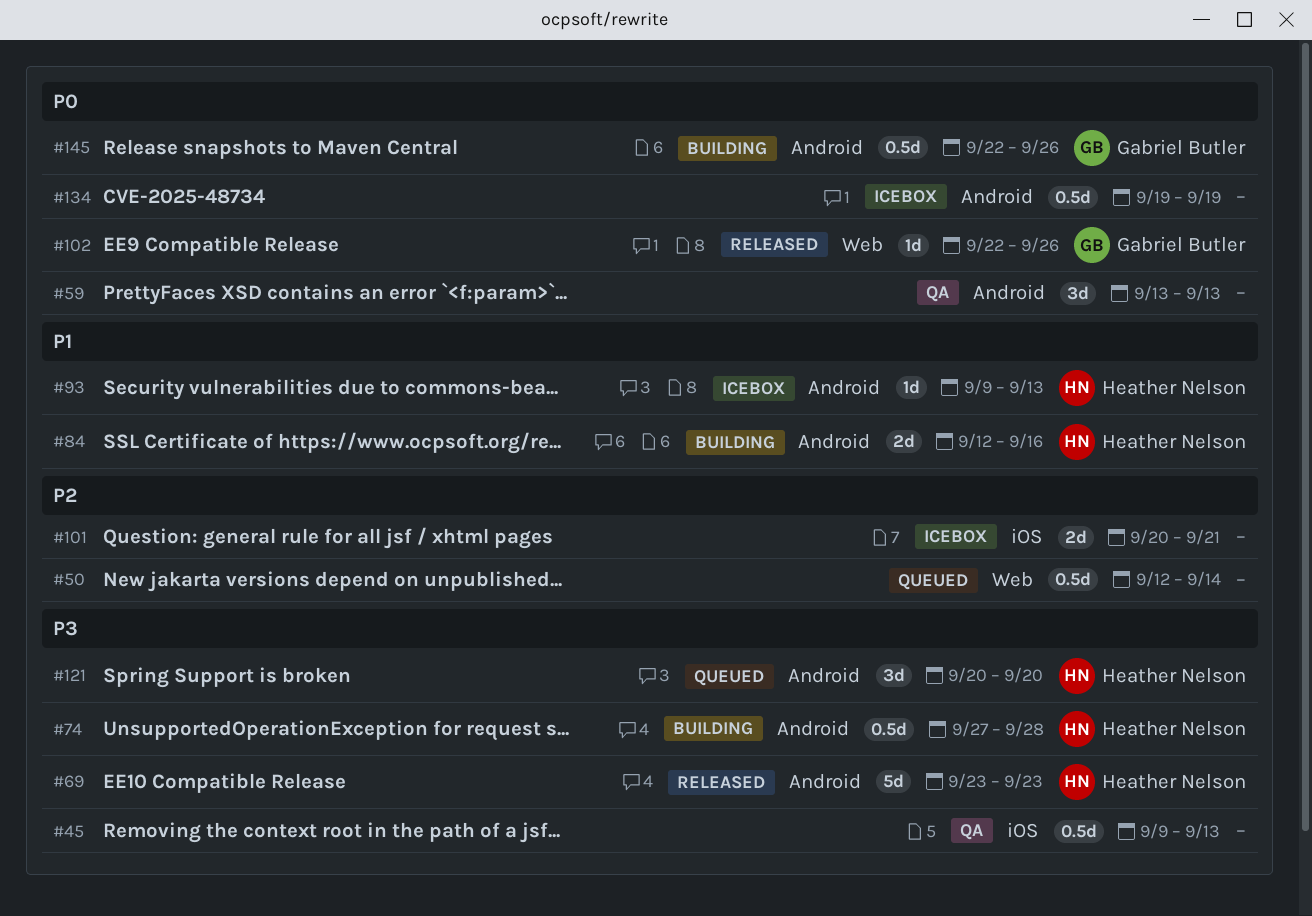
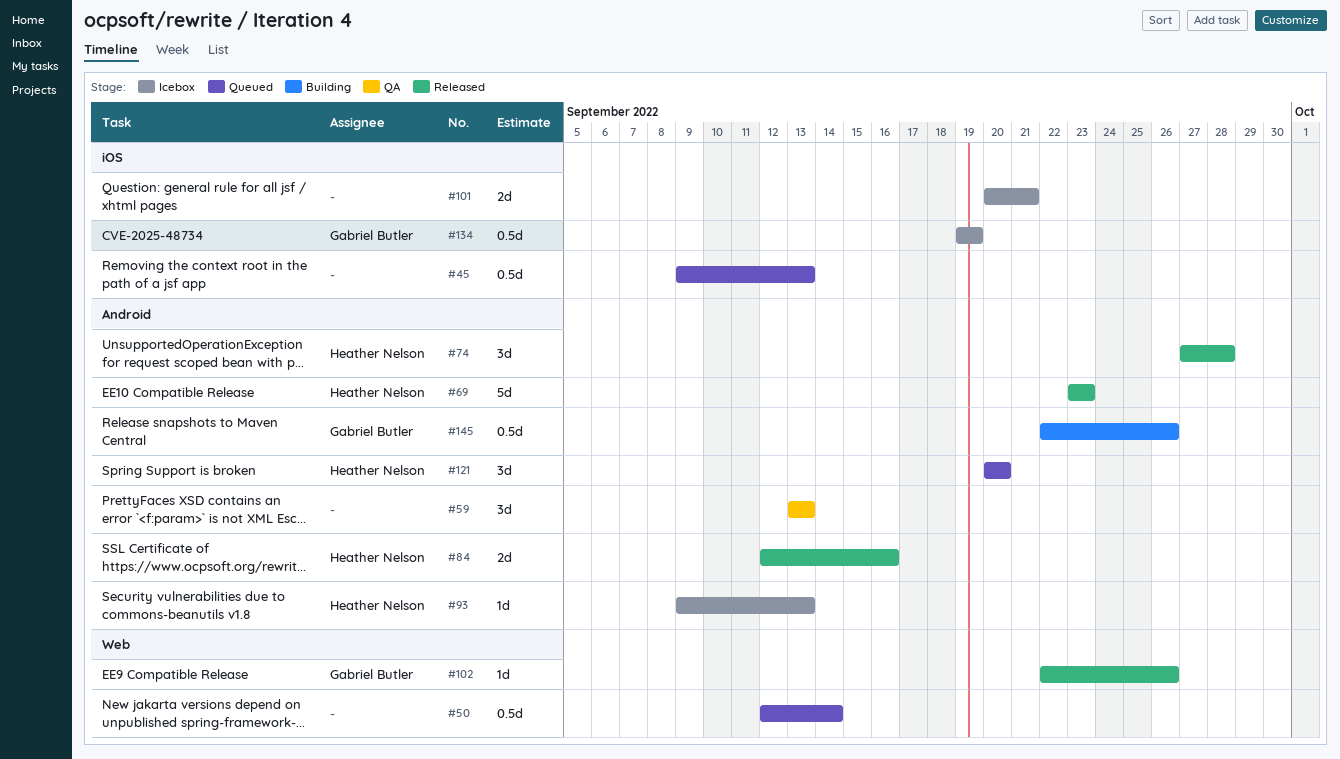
#45, status: QA -> Queued
#74, status: Building -> Released
#74, estimate: 0.5d -> 3d
#84, status: Building -> Released
#134, owner: none -> Gabriel Butler
#134, label: Android -> iOS

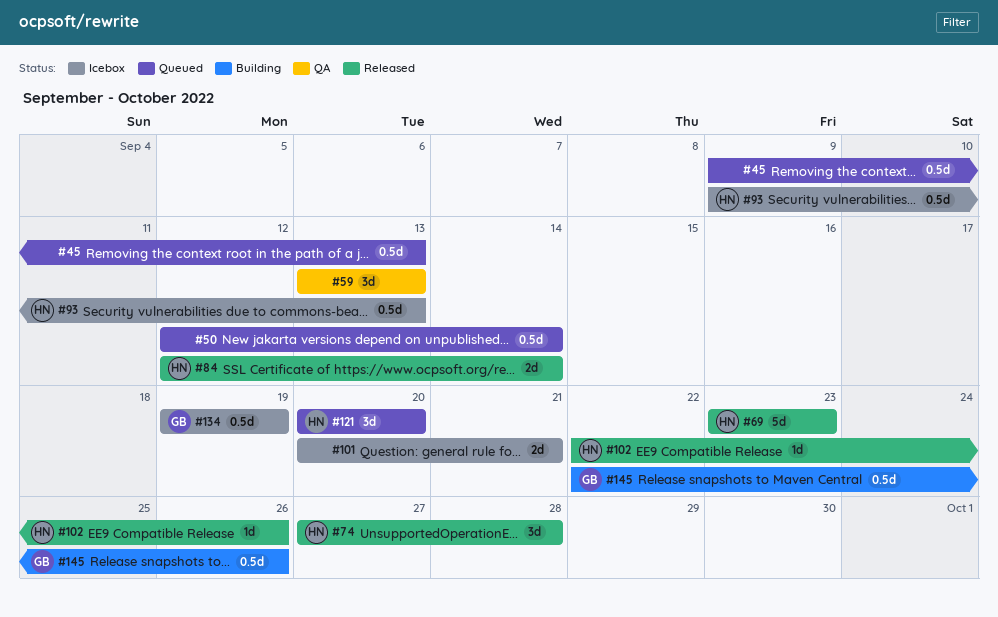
#84, due: Sep 16 -> Sep 14
#93, estimate: 1d -> 0.5d
#102, owner: Gabriel Butler -> Heather Nelson

